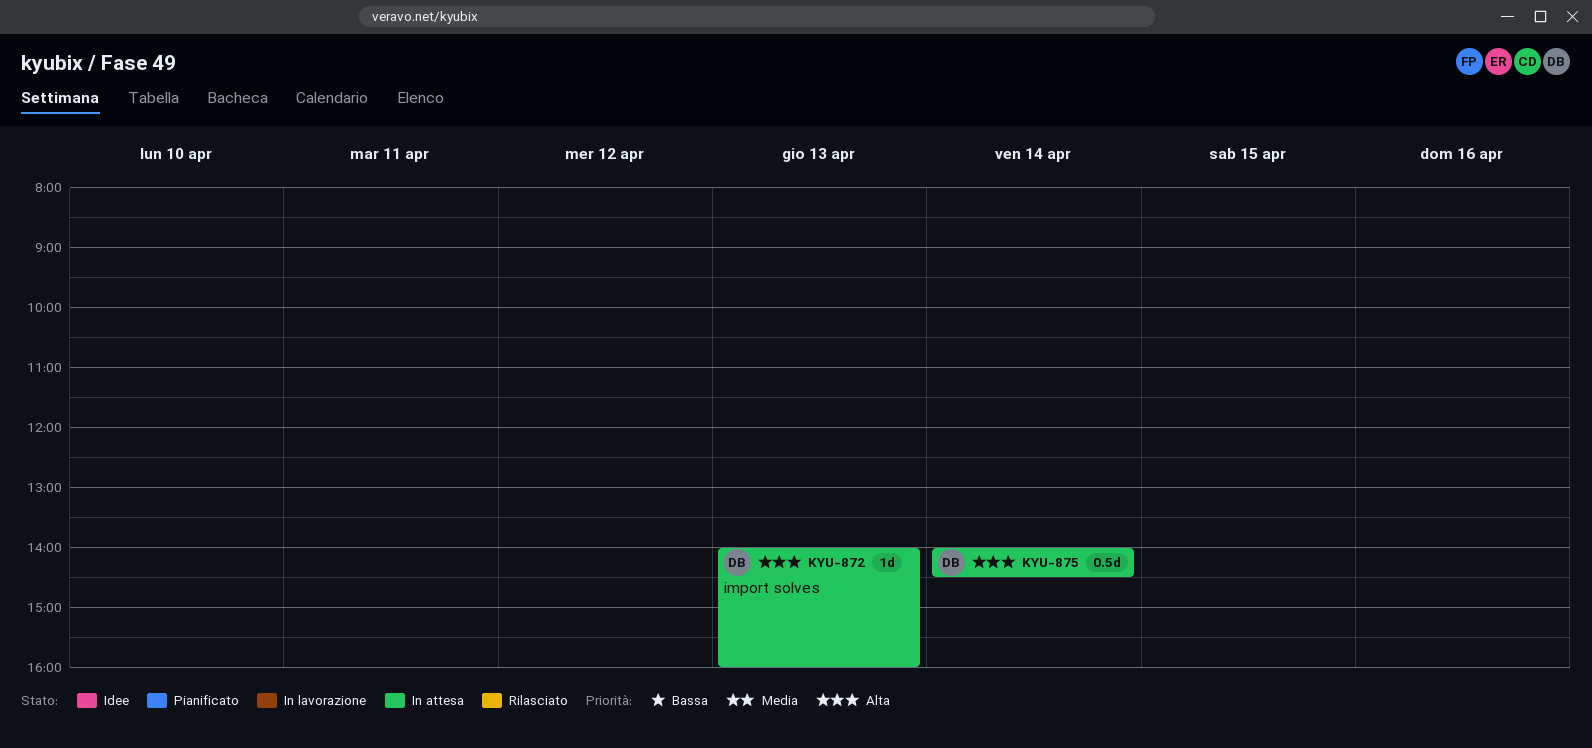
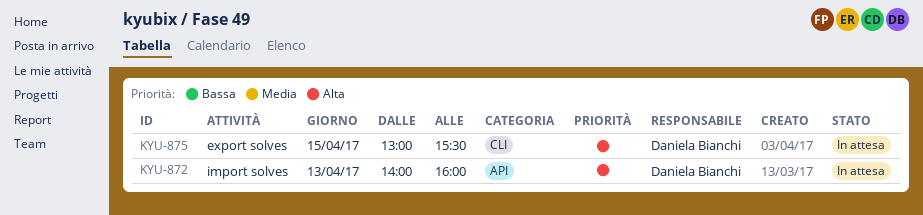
KYU-875, day: Apr 14 -> Apr 15
KYU-875, begins: 14:00 -> 13:00
KYU-875, ends: 14:30 -> 15:30

